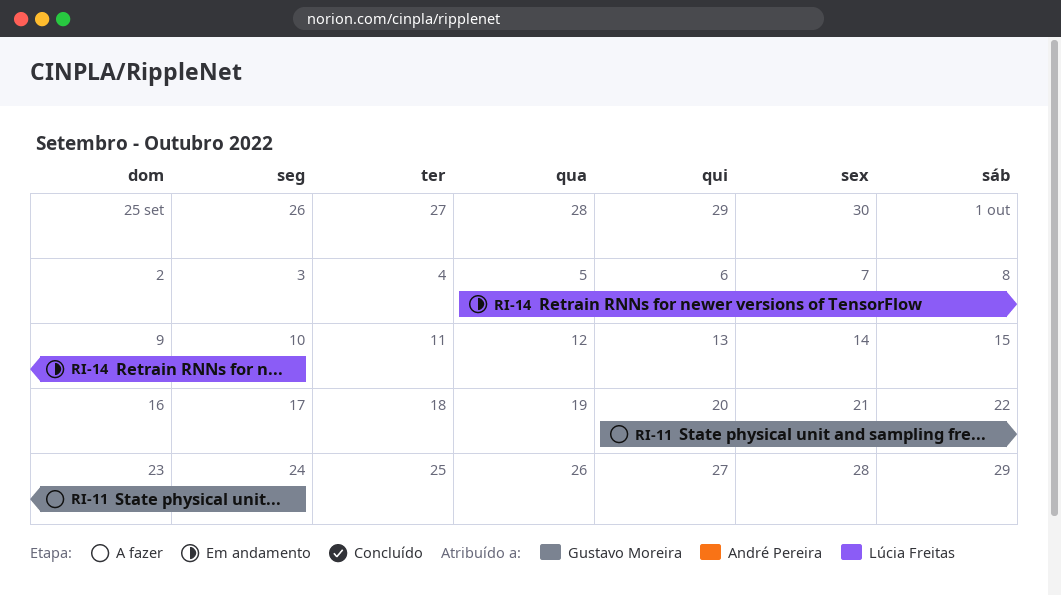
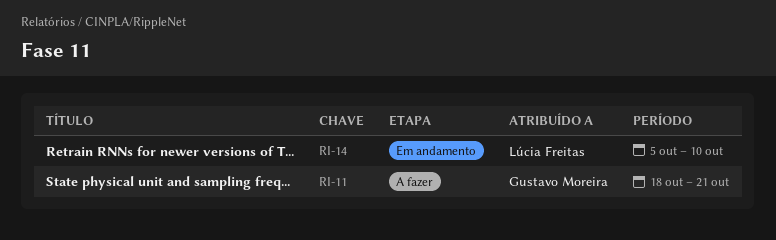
RI-11, start: Oct 20 -> Oct 18
RI-11, due: Oct 24 -> Oct 21

